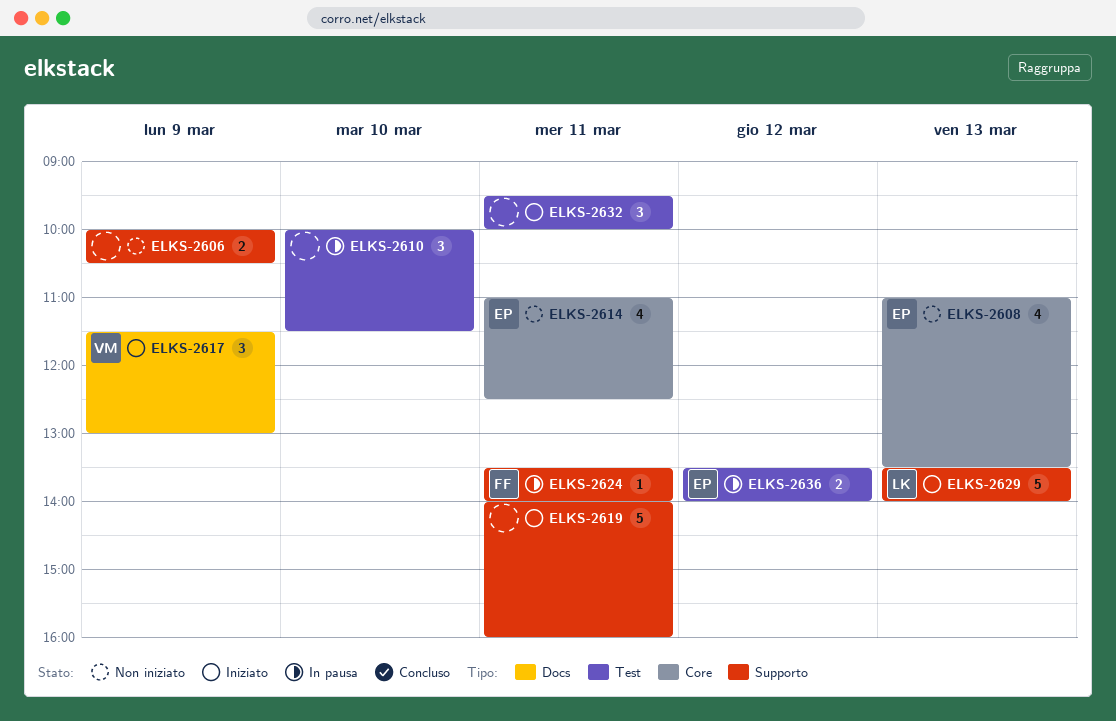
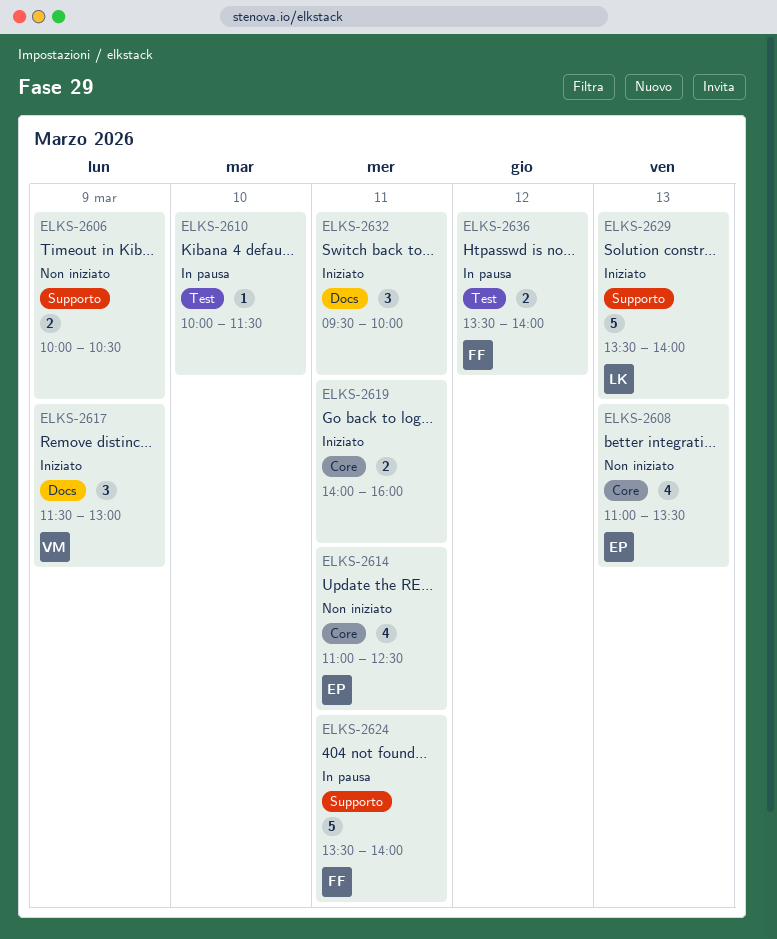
ELKS-2610, estimate: 3 -> 1
ELKS-2619, label: Supporto -> Core
ELKS-2619, estimate: 5 -> 2
ELKS-2624, estimate: 1 -> 5
ELKS-2632, label: Test -> Docs
ELKS-2636, owner: EP -> FF

